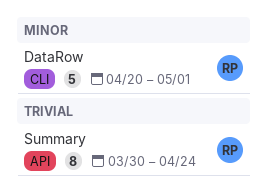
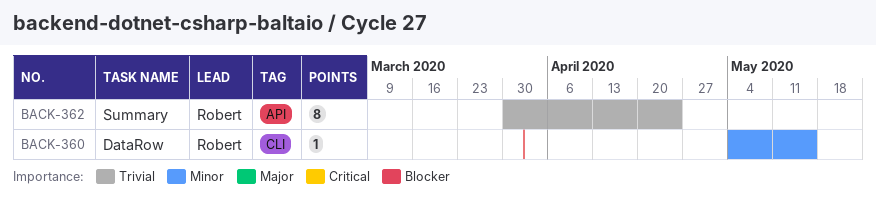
DataRow, estimate: 5 -> 1
DataRow, start: Apr 20 -> May 4
DataRow, due: May 1 -> May 15

